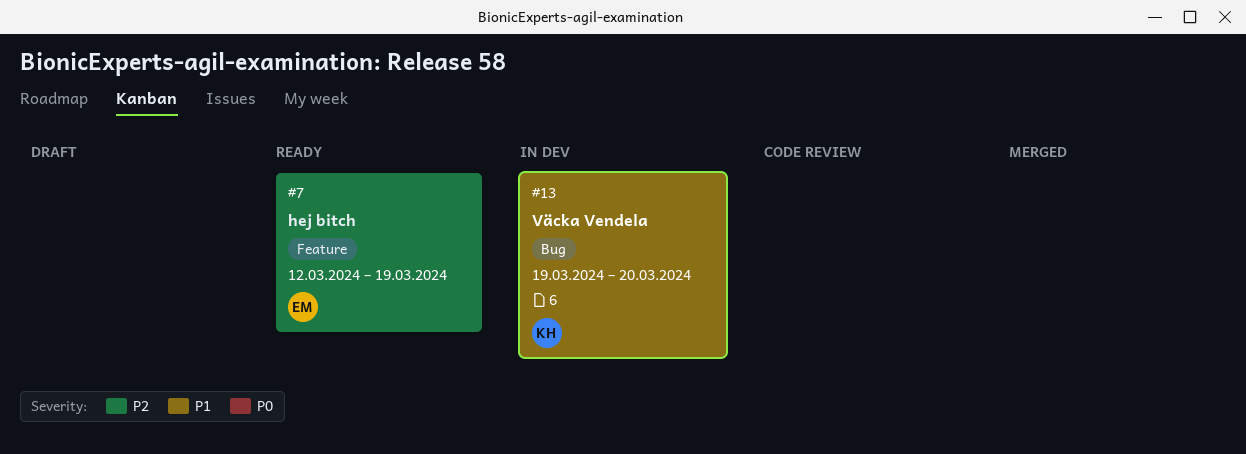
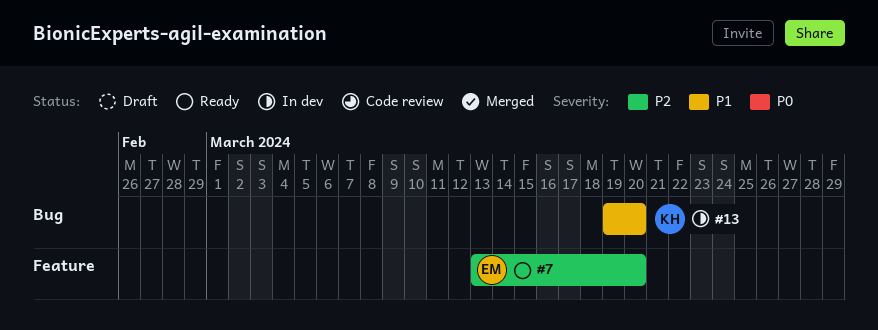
#7, start: Mar 12 -> Mar 13
#7, due: Mar 19 -> Mar 20

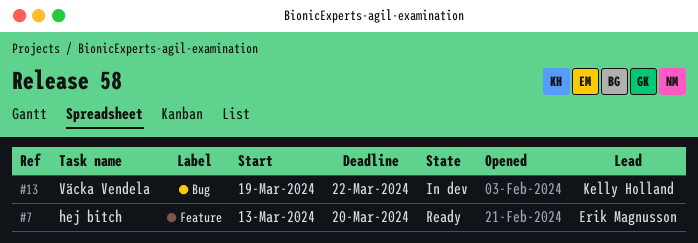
#13, due: Mar 20 -> Mar 22

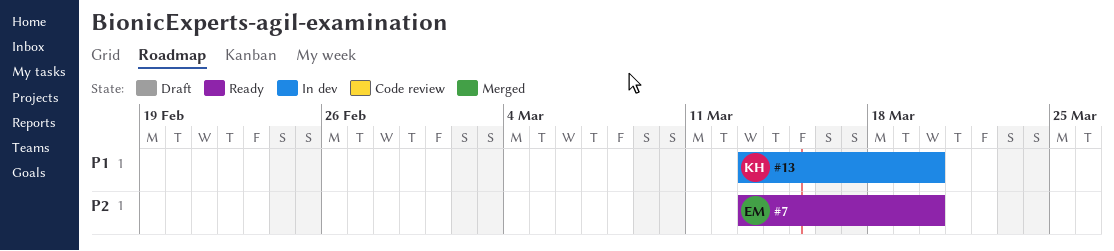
#13, start: Mar 19 -> Mar 13
#13, due: Mar 22 -> Mar 20

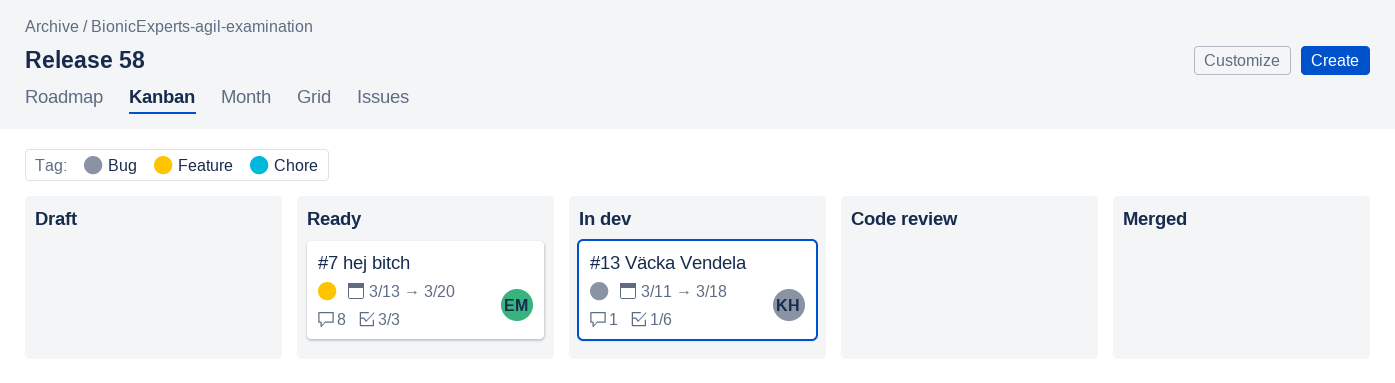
#13, start: Mar 13 -> Mar 11
#13, due: Mar 20 -> Mar 18

